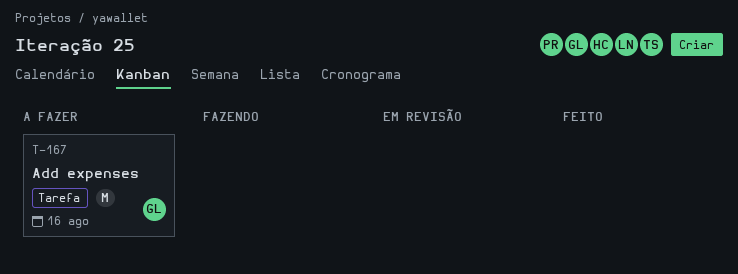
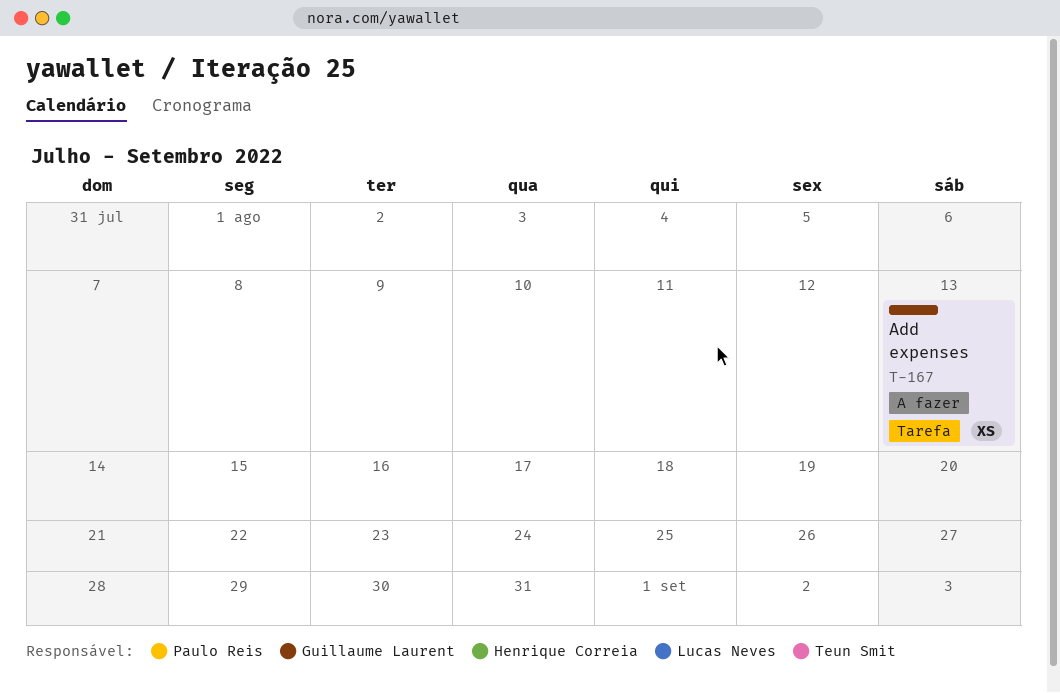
T-167, estimate: M -> XS
T-167, due: Aug 16 -> Aug 13

